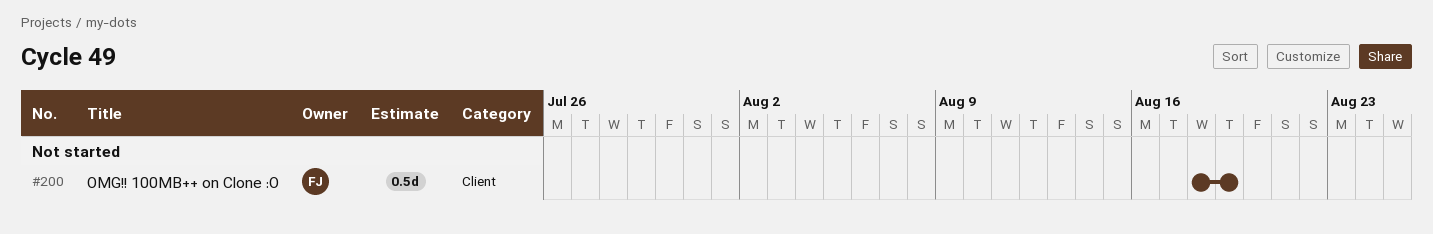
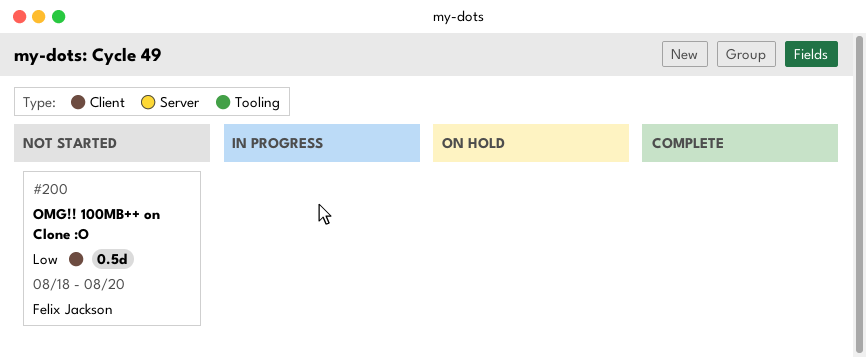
#200, due: Aug 19 -> Aug 20

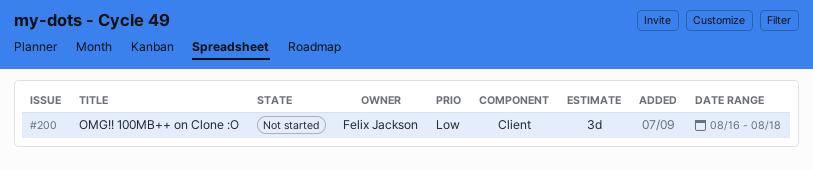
#200, estimate: 0.5d -> 3d
#200, start: Aug 18 -> Aug 16
#200, due: Aug 20 -> Aug 18

